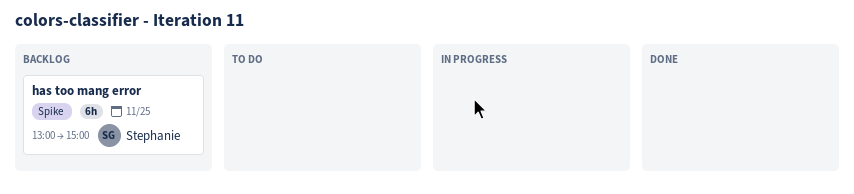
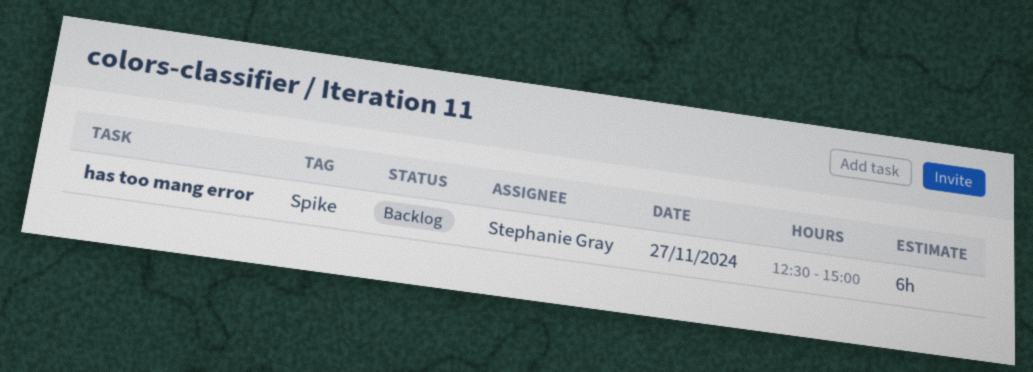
has too mang error, day: Nov 25 -> Nov 27
has too mang error, begins: 13:00 -> 12:30

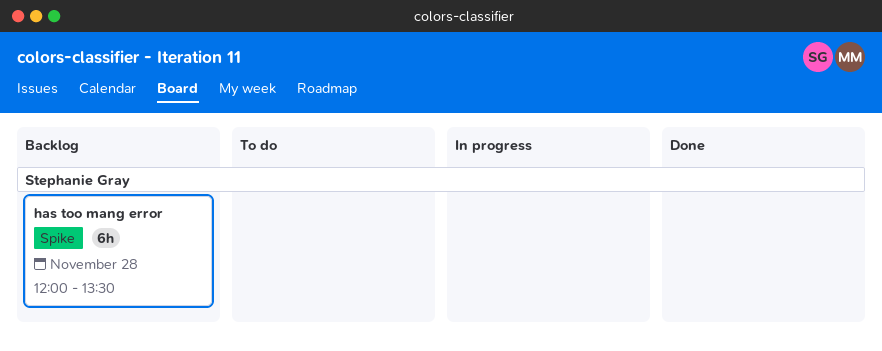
has too mang error, day: Nov 27 -> Nov 28
has too mang error, begins: 12:30 -> 12:00
has too mang error, ends: 15:00 -> 13:30

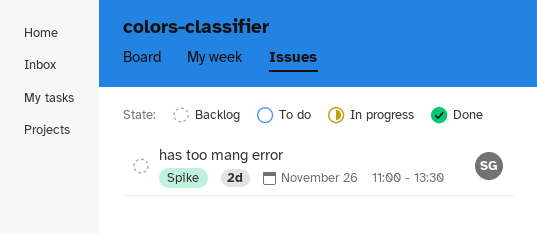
has too mang error, estimate: 6h -> 2d
has too mang error, day: Nov 28 -> Nov 26
has too mang error, begins: 12:00 -> 11:00

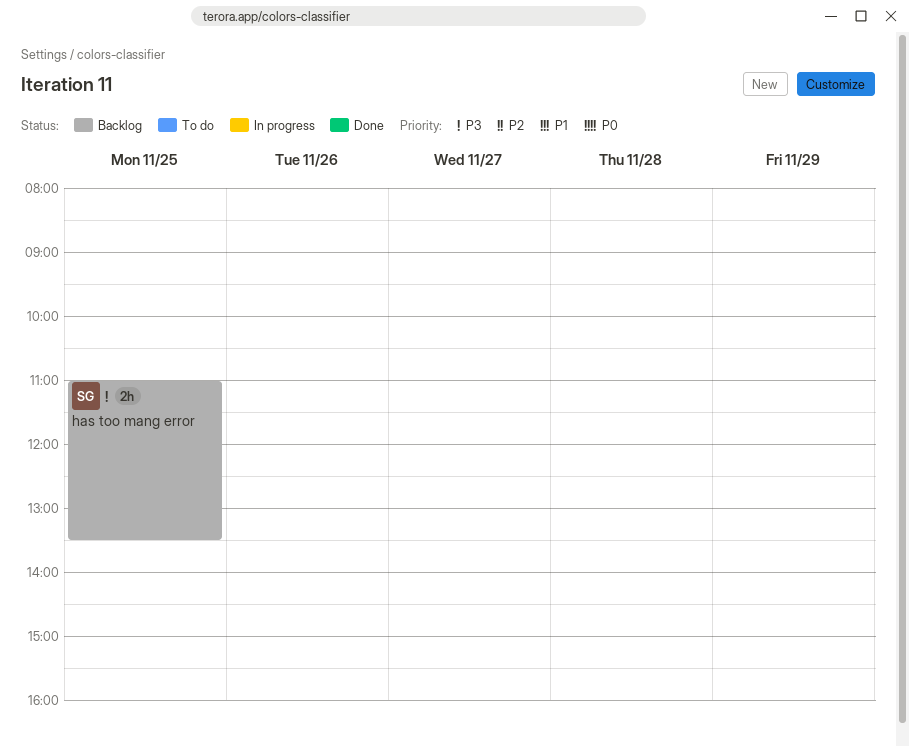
has too mang error, estimate: 2d -> 2h
has too mang error, day: Nov 26 -> Nov 25

